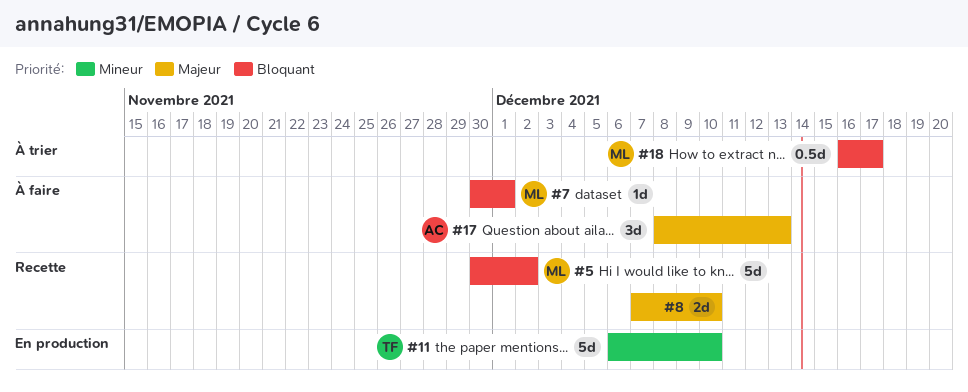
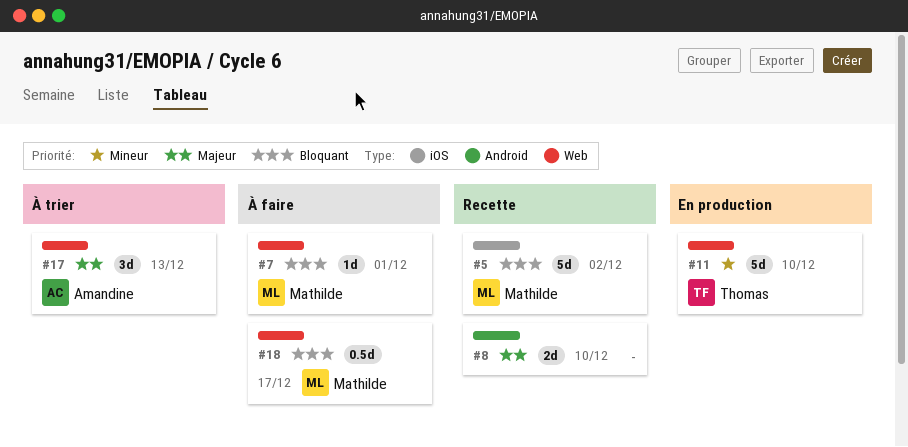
#17, status: À faire -> À trier
#18, status: À trier -> À faire

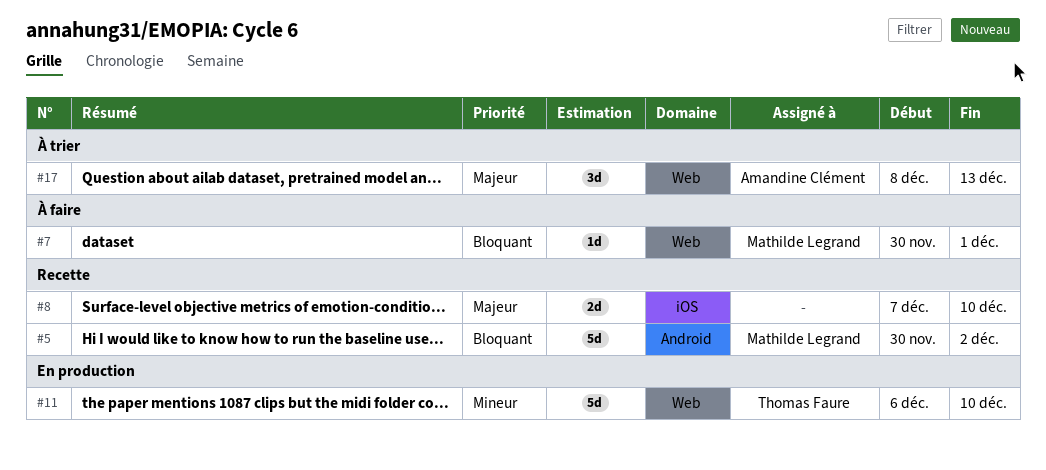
#5, label: iOS -> Android
#8, label: Android -> iOS
#18: present -> none

